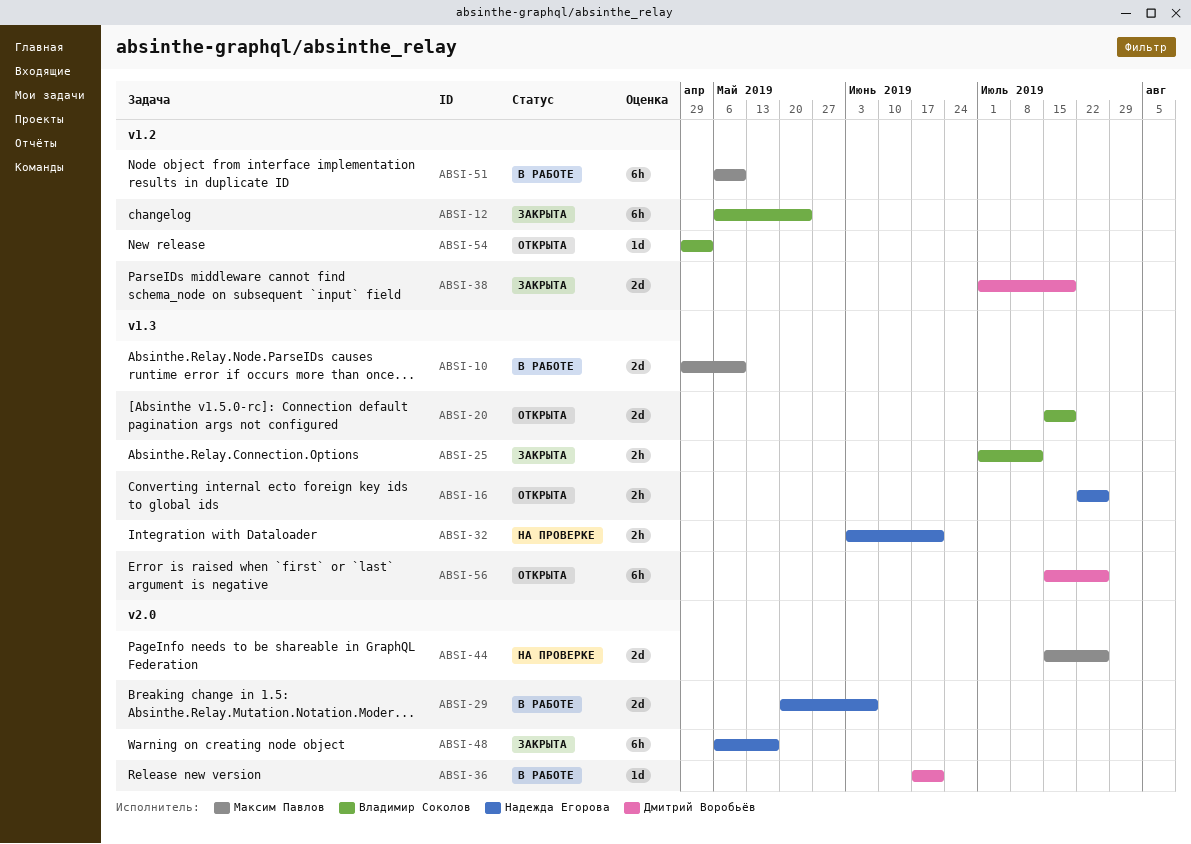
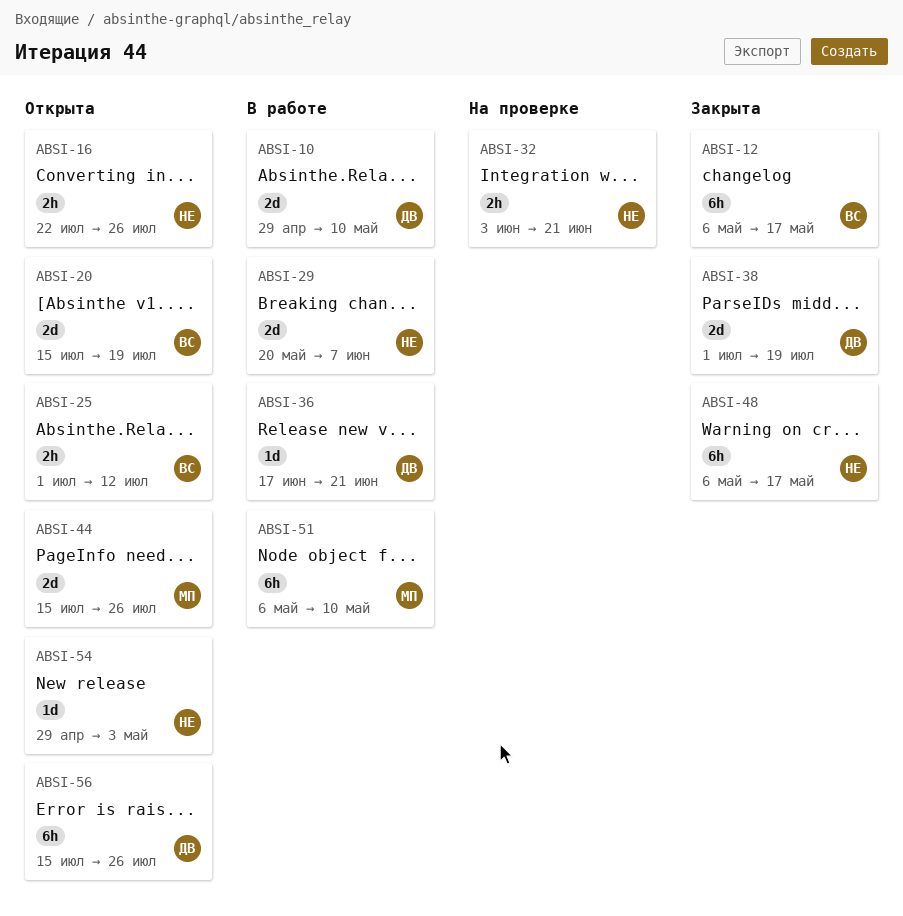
ABSI-10, owner: Максим Павлов -> Дмитрий Воробьёв
ABSI-12, due: May 24 -> May 17
ABSI-25, status: Закрыта -> Открыта
ABSI-44, status: На проверке -> Открыта
ABSI-54, owner: Владимир Соколов -> Надежда Егорова

